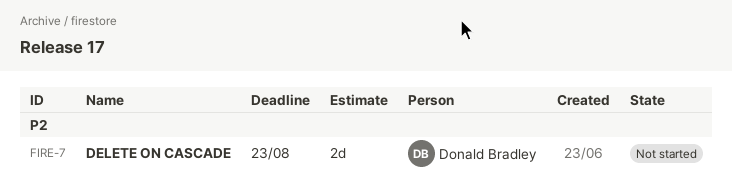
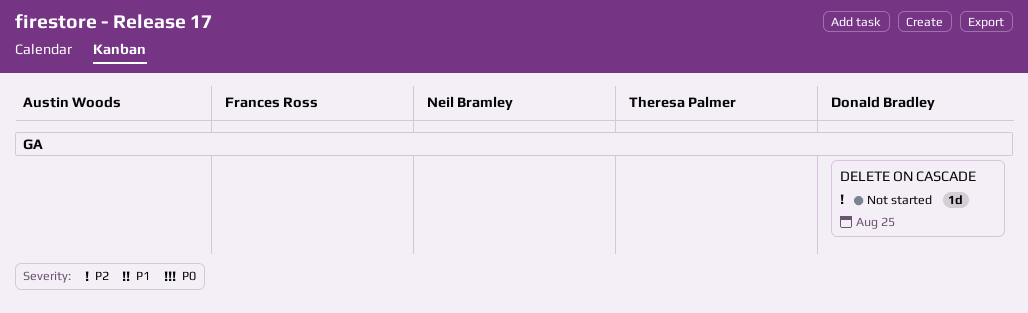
DELETE ON CASCADE, estimate: 2d -> 1d
DELETE ON CASCADE, due: Aug 23 -> Aug 25

